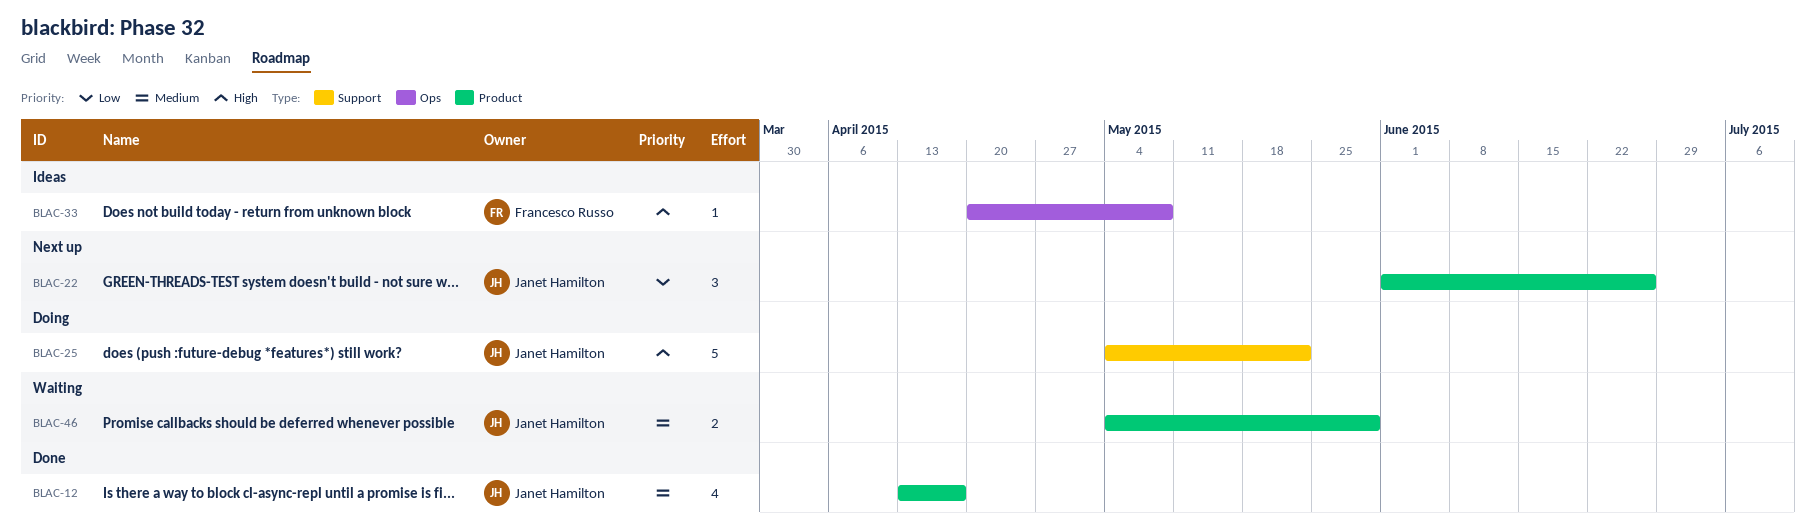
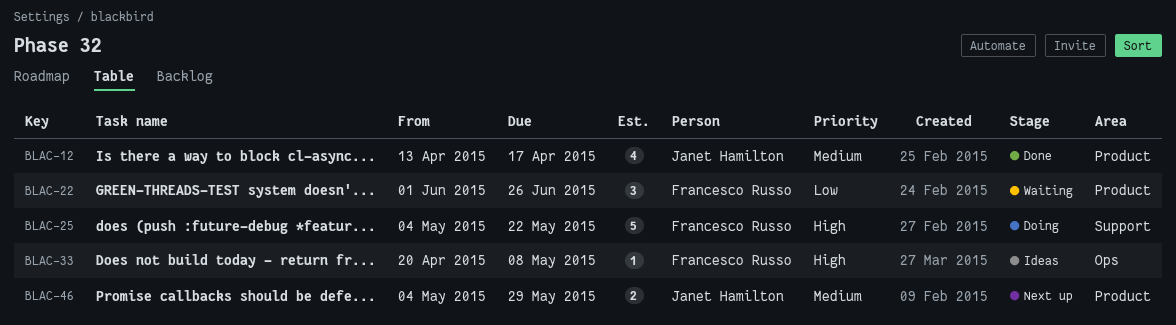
BLAC-22, status: Next up -> Waiting
BLAC-22, owner: Janet Hamilton -> Francesco Russo
BLAC-25, owner: Janet Hamilton -> Francesco Russo
BLAC-46, status: Waiting -> Next up

